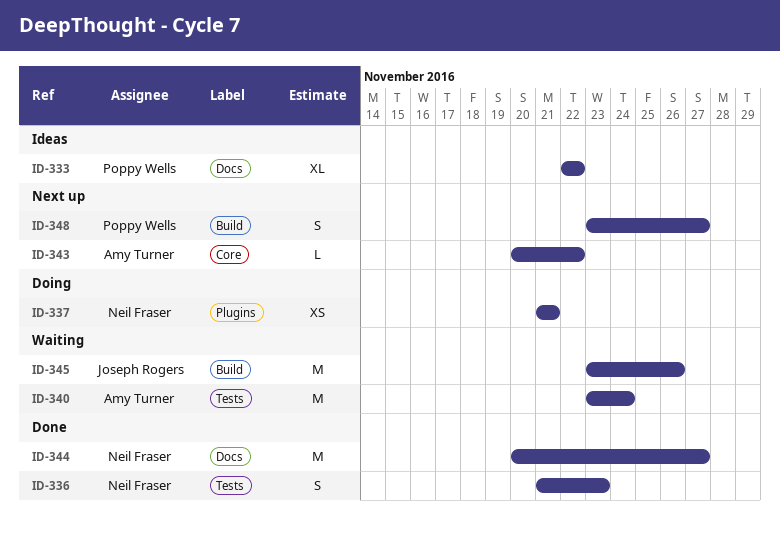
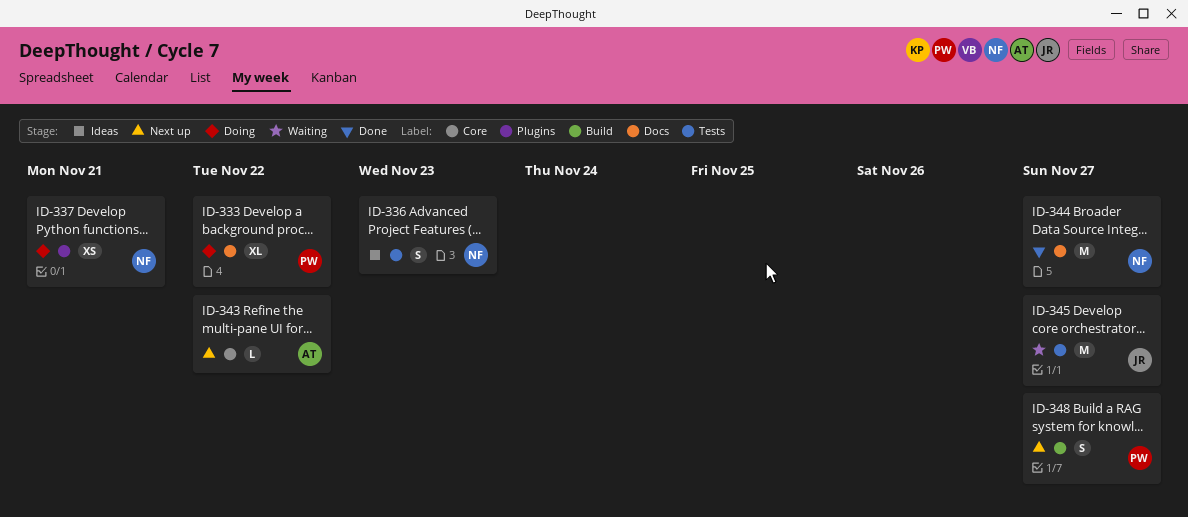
ID-333, status: Ideas -> Doing
ID-336, status: Done -> Ideas
ID-340: present -> none
ID-345, label: Build -> Tests
ID-345, due: Nov 26 -> Nov 27

